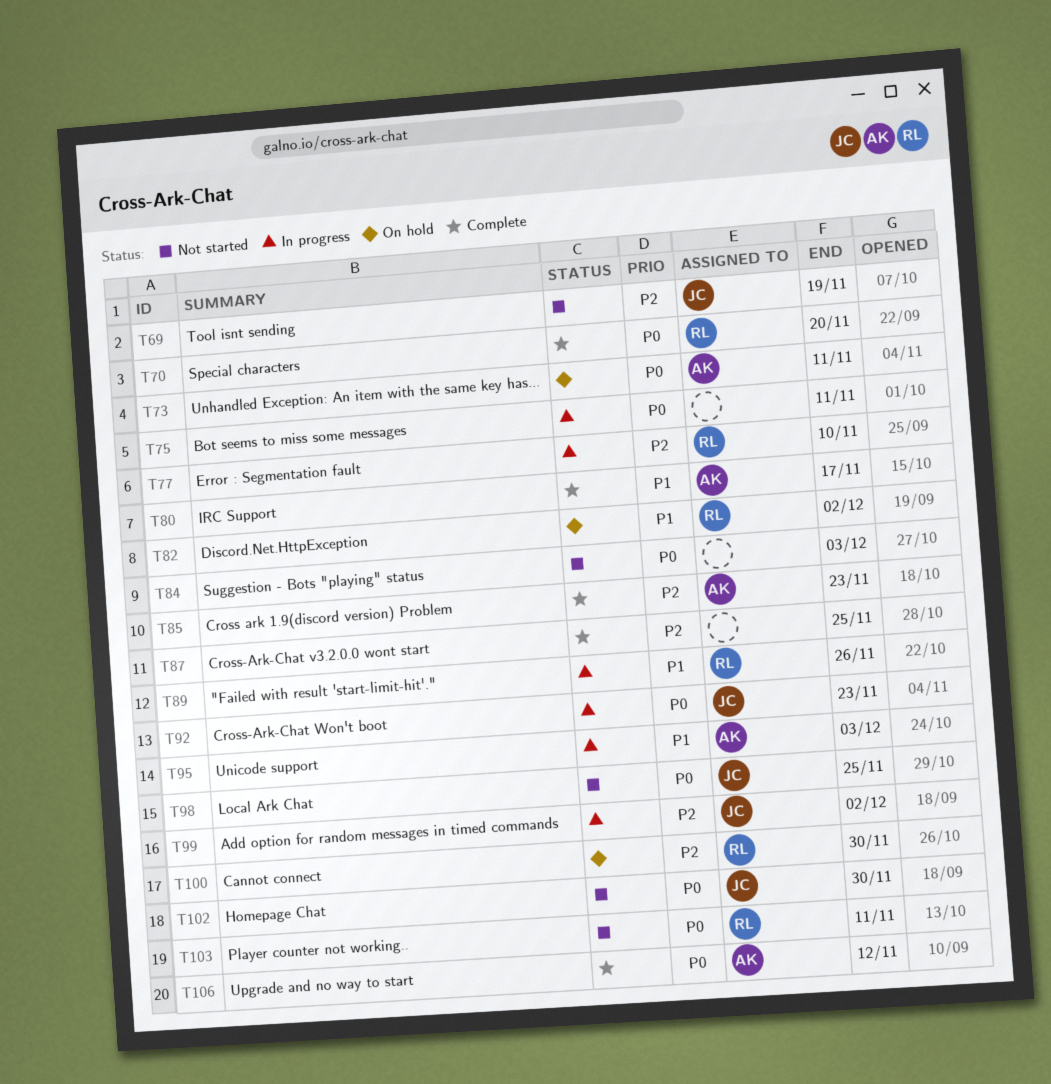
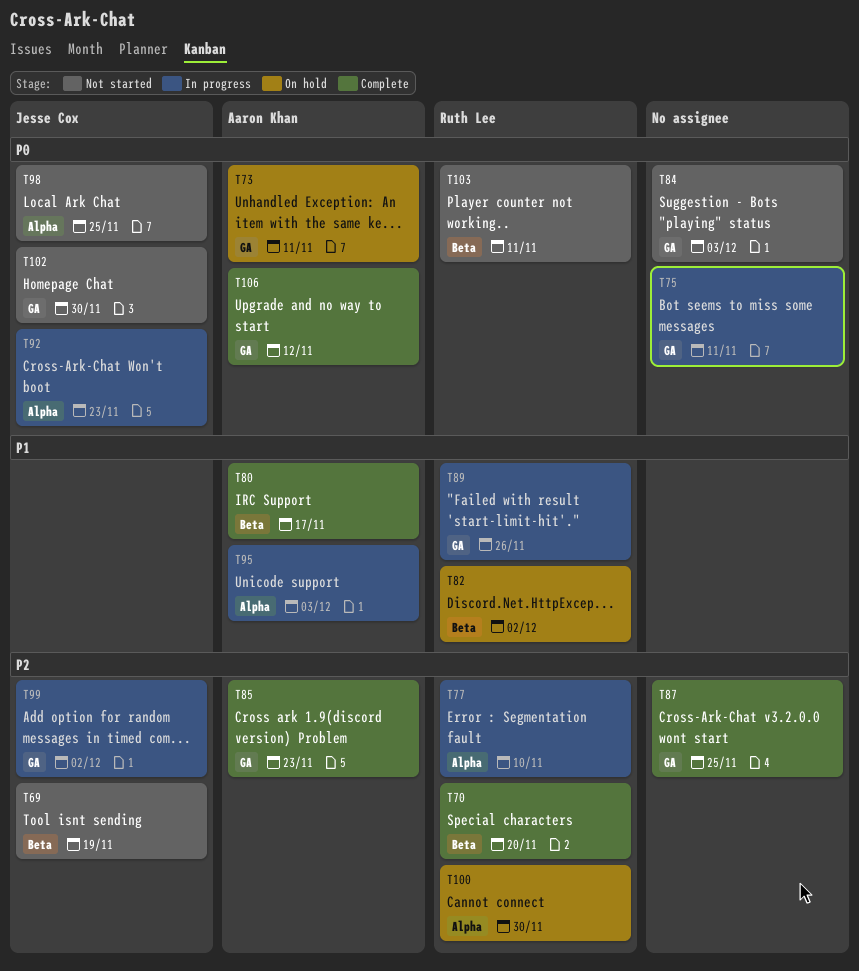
T70, priority: P0 -> P2

